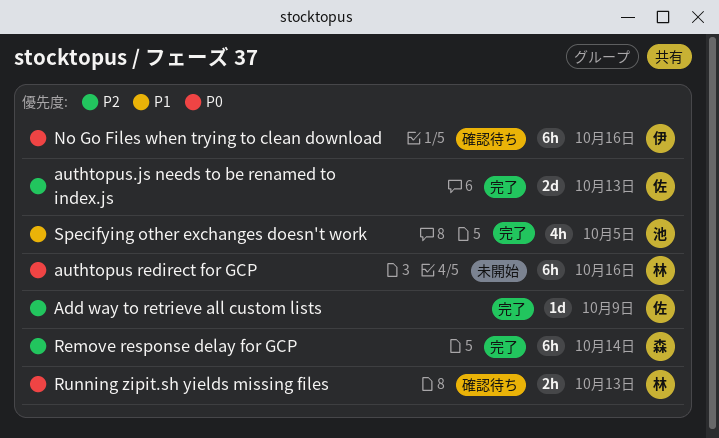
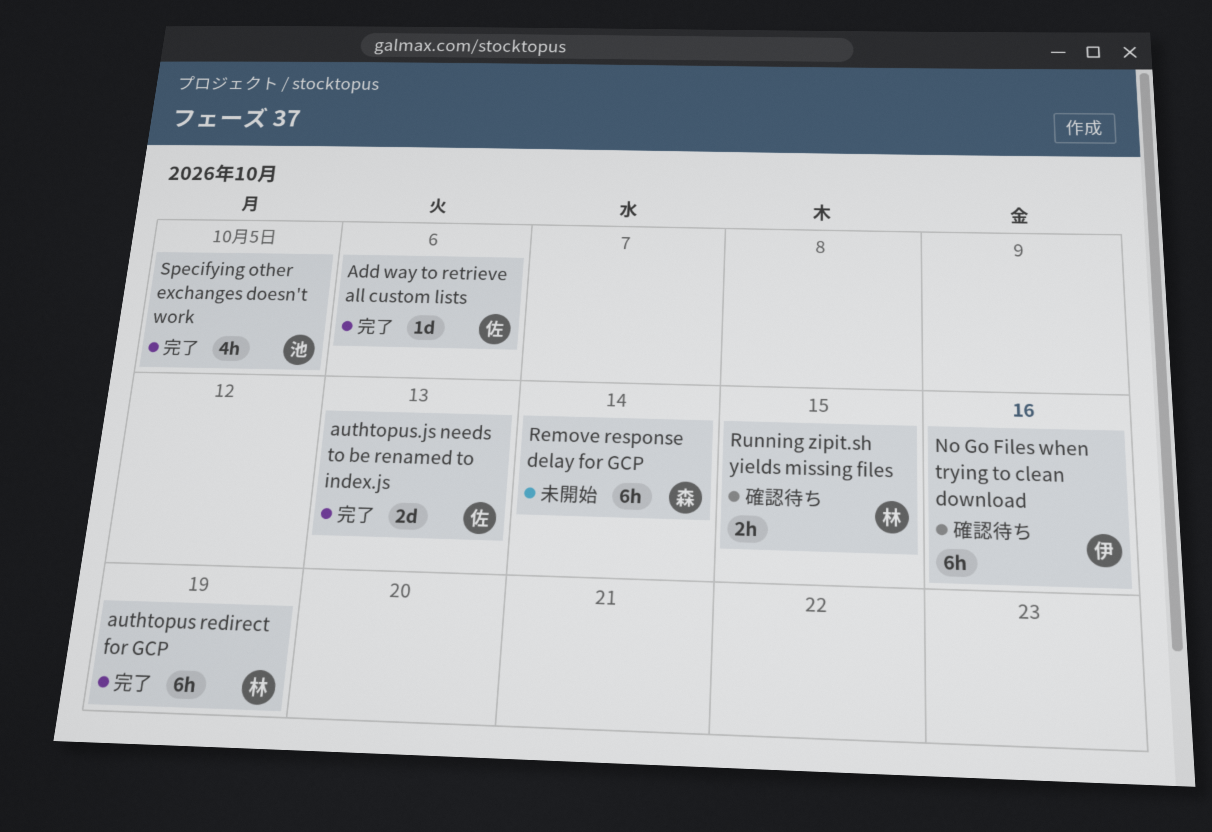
Add way to retrieve all custom lists, due: Oct 9 -> Oct 6
authtopus redirect for GCP, status: 未開始 -> 完了
authtopus redirect for GCP, due: Oct 16 -> Oct 19
Remove response delay for GCP, status: 完了 -> 未開始
Running zipit.sh yields missing files, due: Oct 13 -> Oct 15

